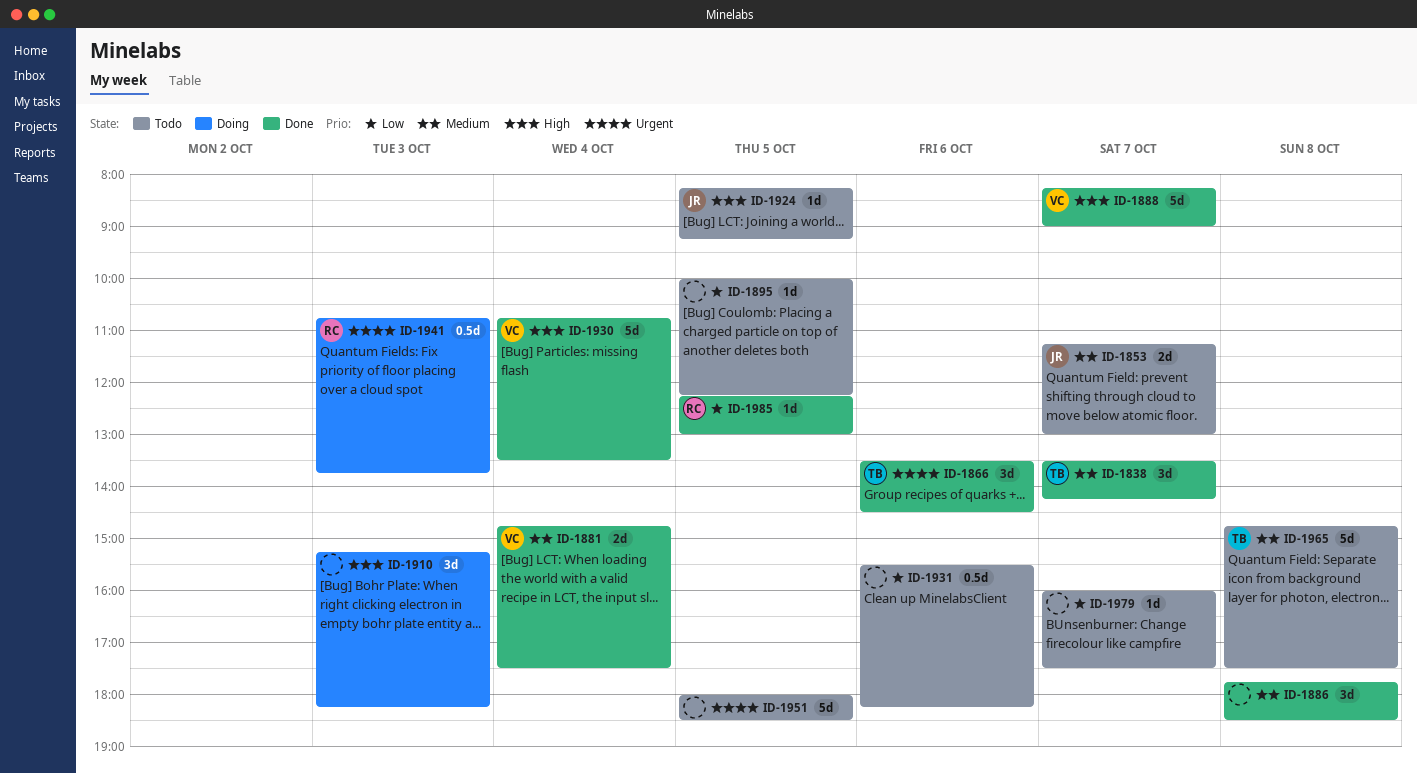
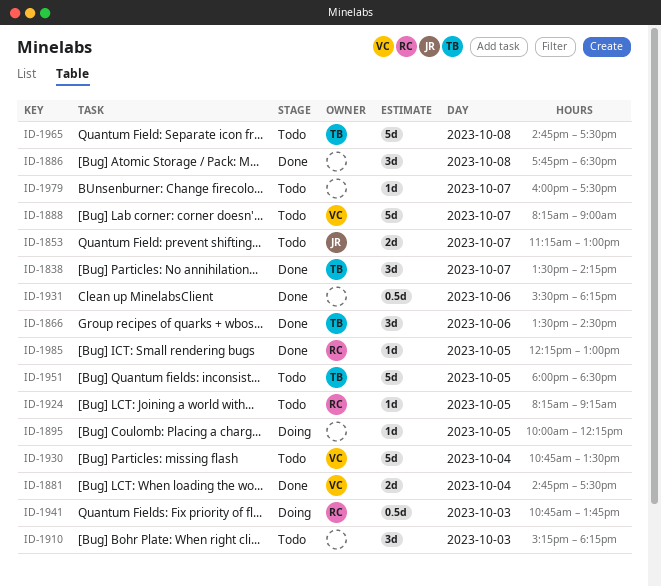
ID-1888, status: Done -> Todo
ID-1895, status: Todo -> Doing
ID-1910, status: Doing -> Todo
ID-1924, owner: JR -> RC
ID-1930, status: Done -> Todo
ID-1931, status: Todo -> Done
ID-1951, owner: none -> TB

